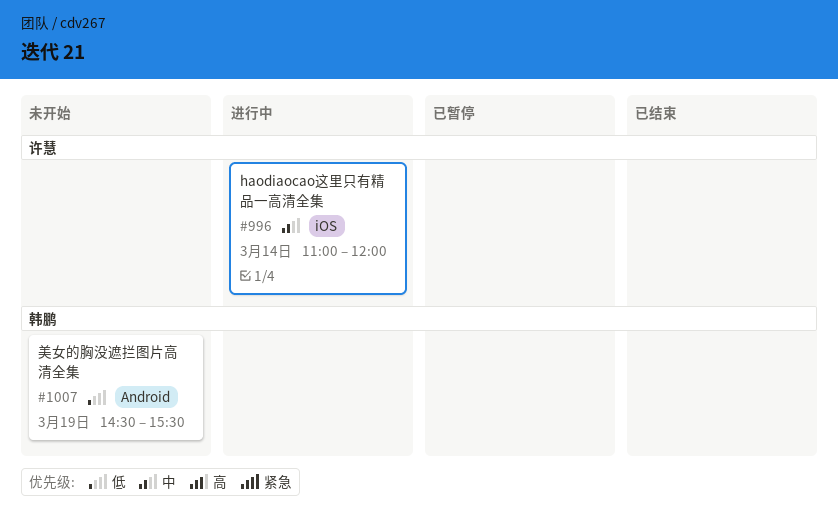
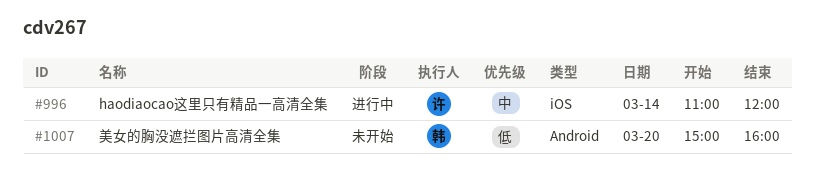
#1007, day: Mar 19 -> Mar 20
#1007, begins: 14:30 -> 15:00
#1007, ends: 15:30 -> 16:00

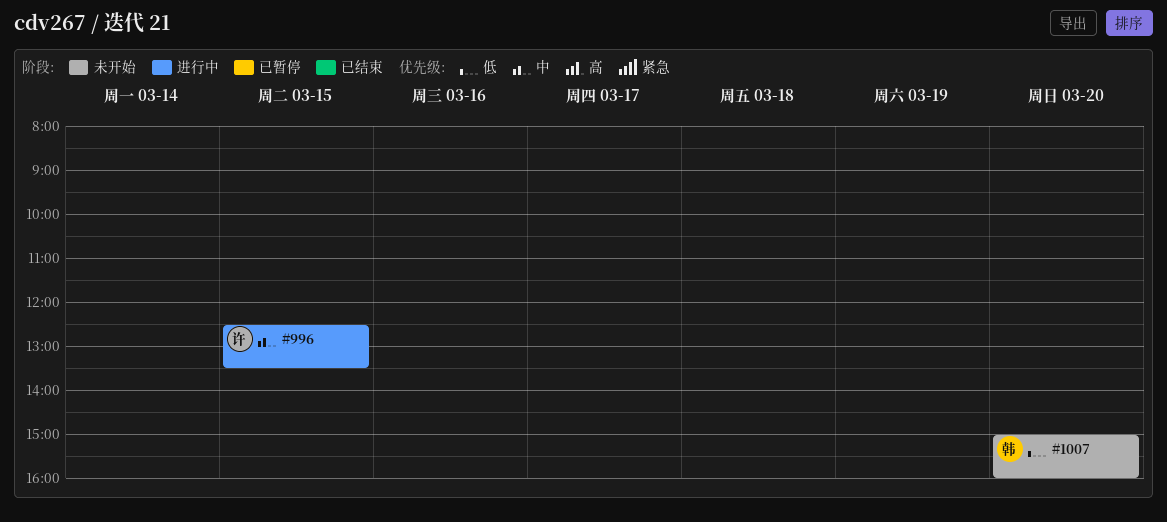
#996, day: Mar 14 -> Mar 15
#996, begins: 11:00 -> 12:30
#996, ends: 12:00 -> 13:30

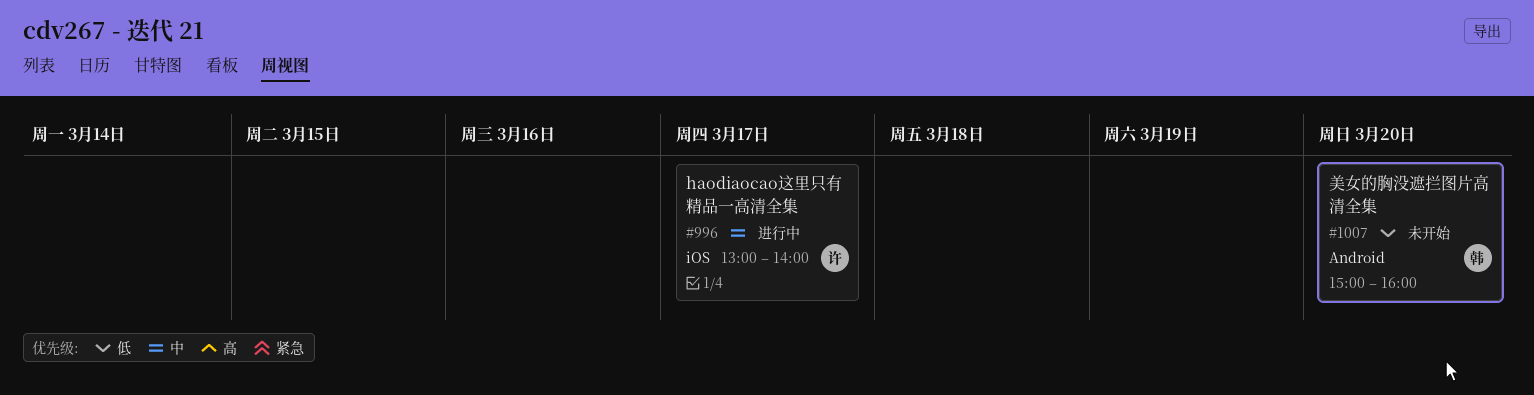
#996, day: Mar 15 -> Mar 17
#996, begins: 12:30 -> 13:00
#996, ends: 13:30 -> 14:00

